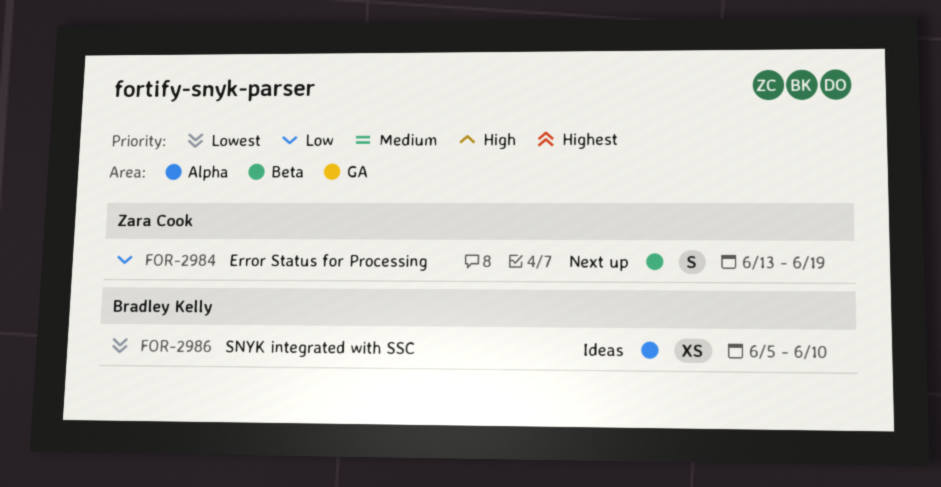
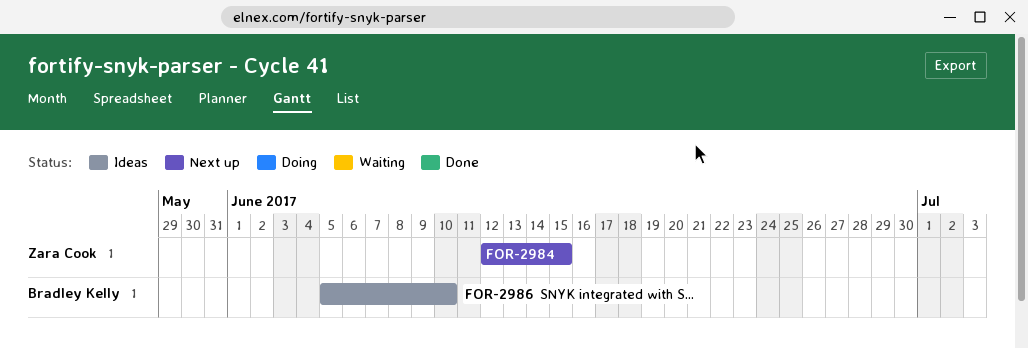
FOR-2984, start: Jun 13 -> Jun 12
FOR-2984, due: Jun 19 -> Jun 15

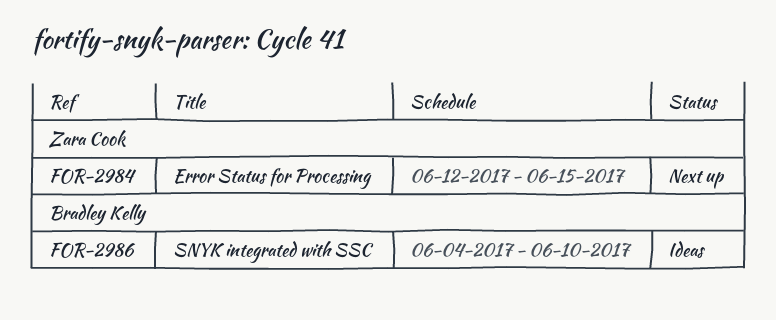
FOR-2986, start: Jun 5 -> Jun 4

